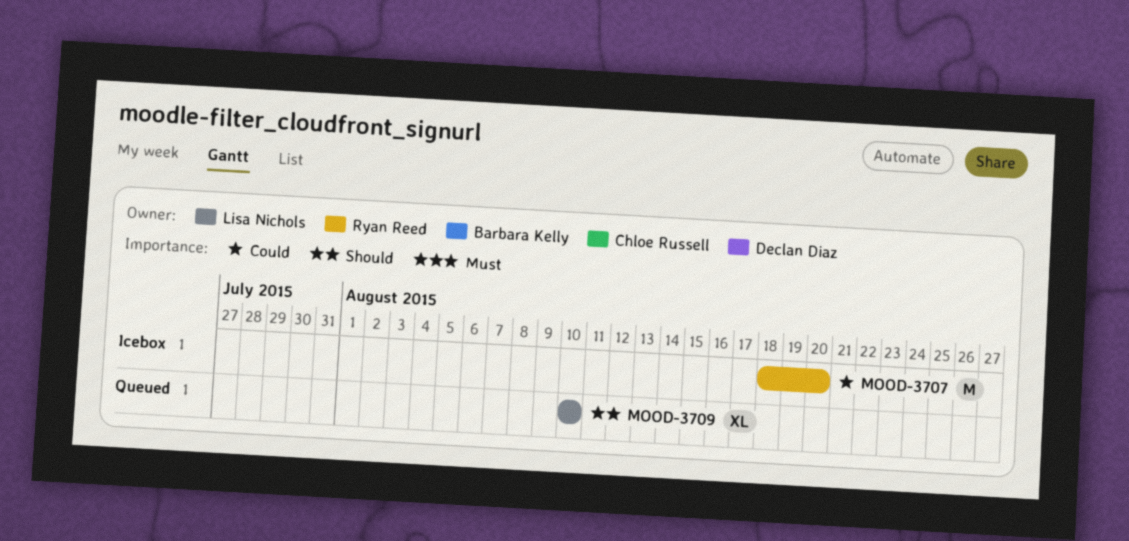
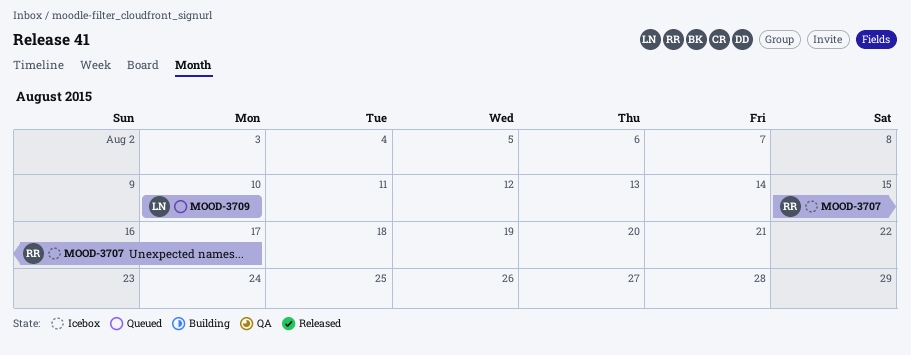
MOOD-3707, start: Aug 18 -> Aug 15
MOOD-3707, due: Aug 20 -> Aug 17

